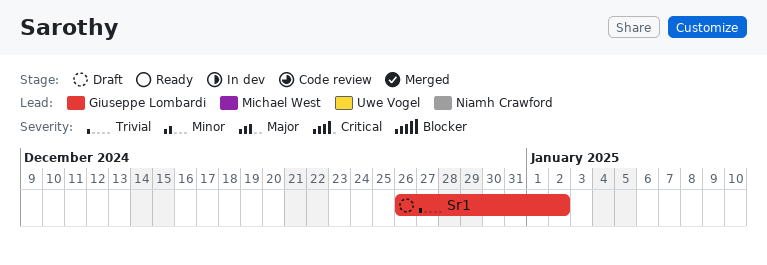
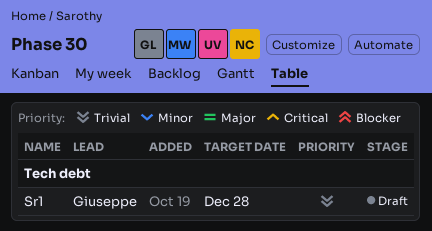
Sr1, due: Jan 2 -> Dec 28

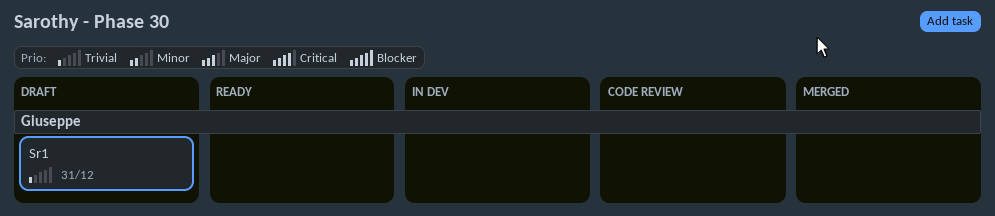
Sr1, due: Dec 28 -> Dec 31

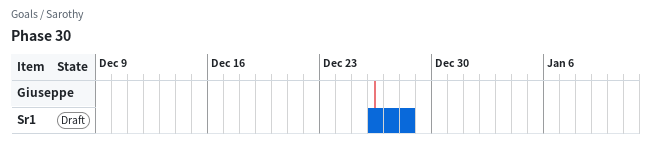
Sr1, due: Dec 31 -> Dec 28

